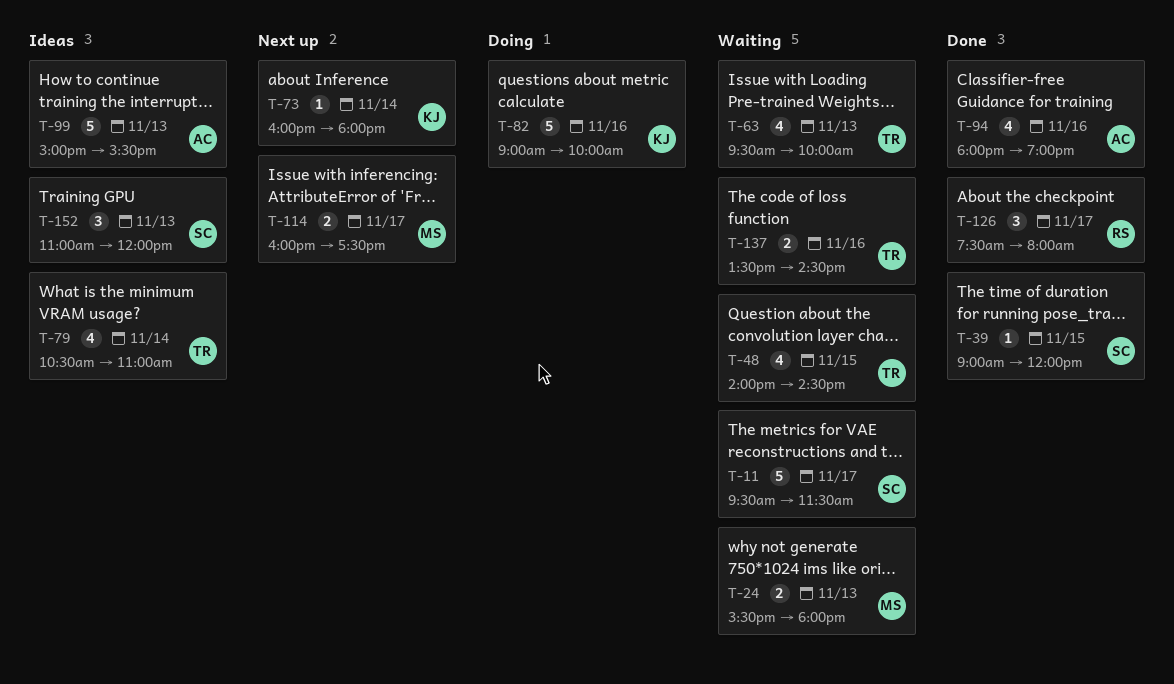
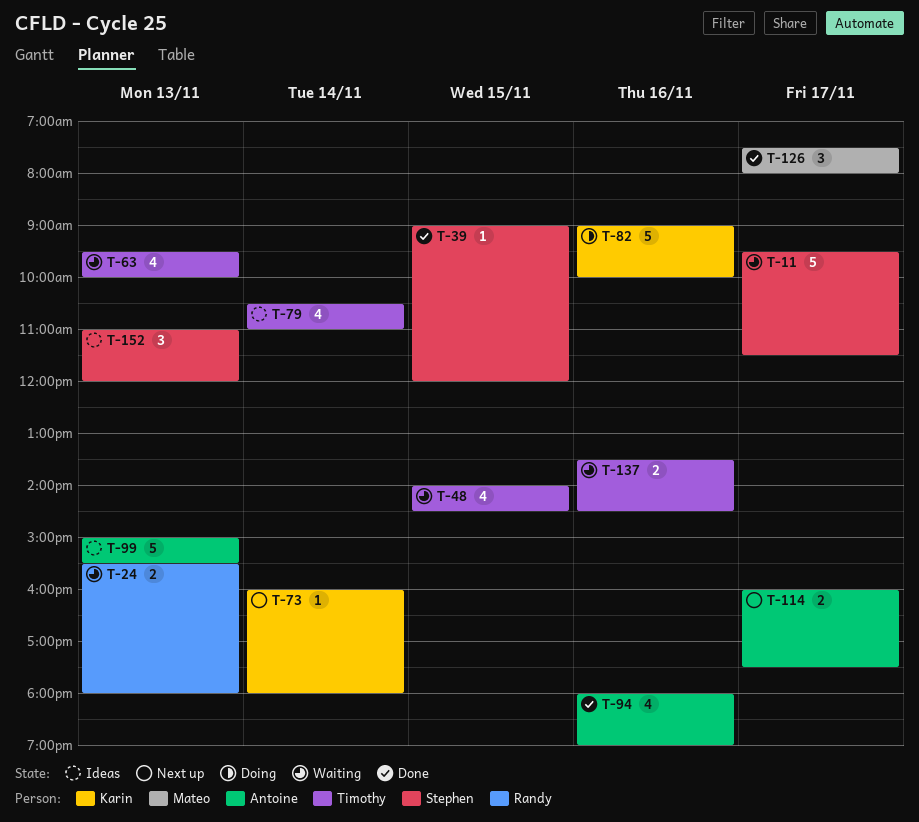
T-24, owner: Mateo -> Randy
T-114, owner: Mateo -> Antoine
T-126, owner: Randy -> Mateo

